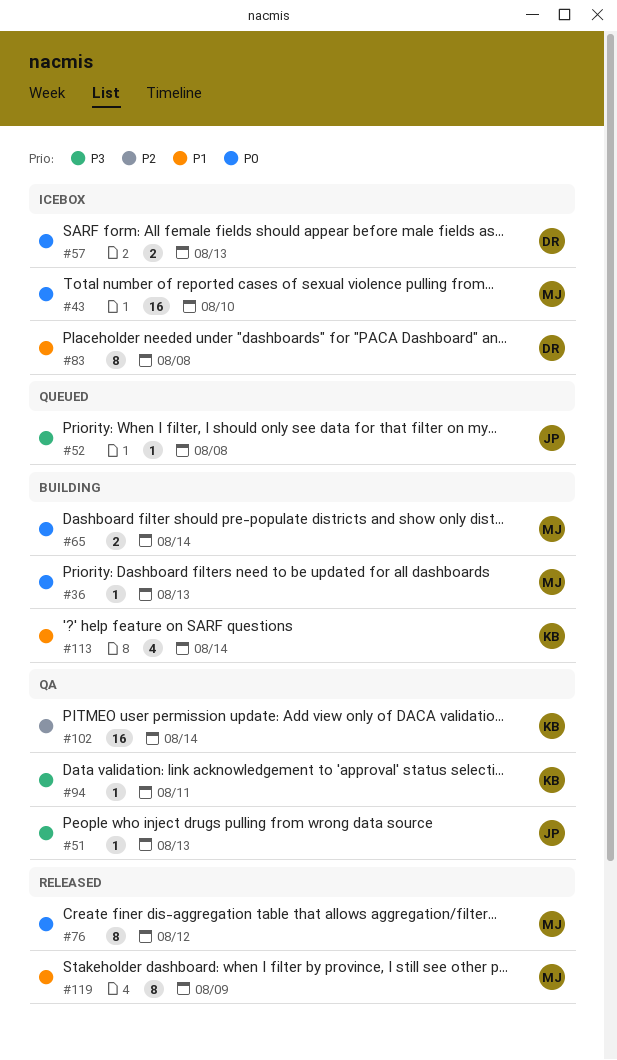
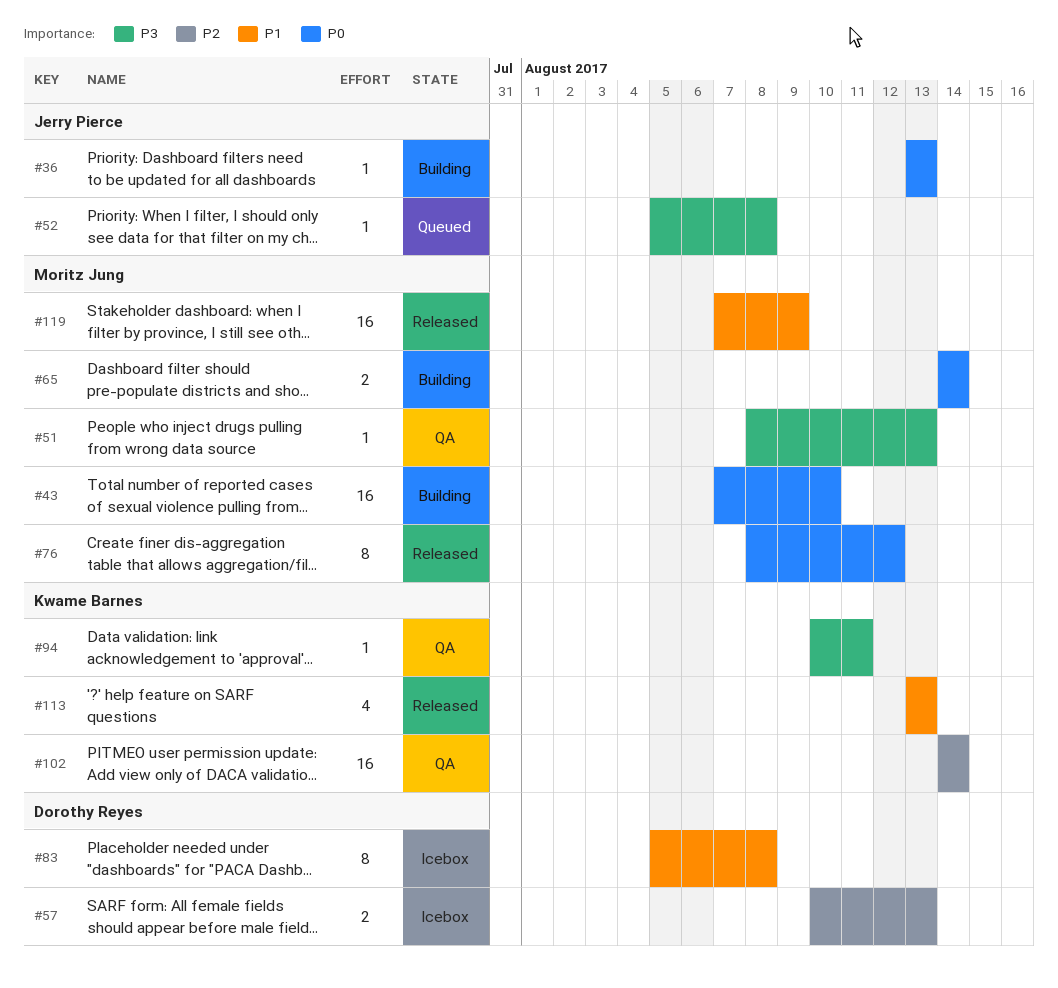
#36, owner: Moritz Jung -> Jerry Pierce
#43, status: Icebox -> Building
#51, owner: Jerry Pierce -> Moritz Jung
#57, priority: P0 -> P2
#113, status: Building -> Released
#113, due: Aug 14 -> Aug 13
#119, estimate: 8 -> 16

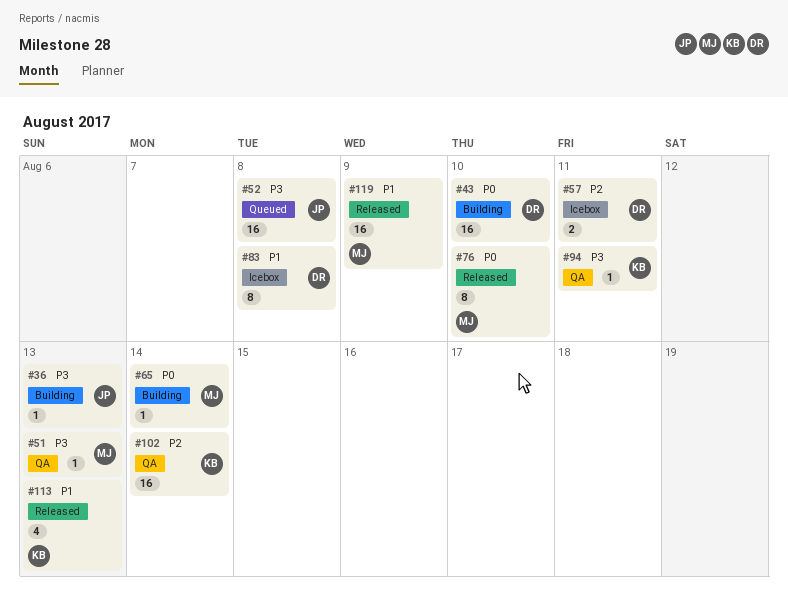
#36, priority: P0 -> P3
#43, owner: Moritz Jung -> Dorothy Reyes
#52, estimate: 1 -> 16
#57, due: Aug 13 -> Aug 11
#65, estimate: 2 -> 1
#76, due: Aug 12 -> Aug 10

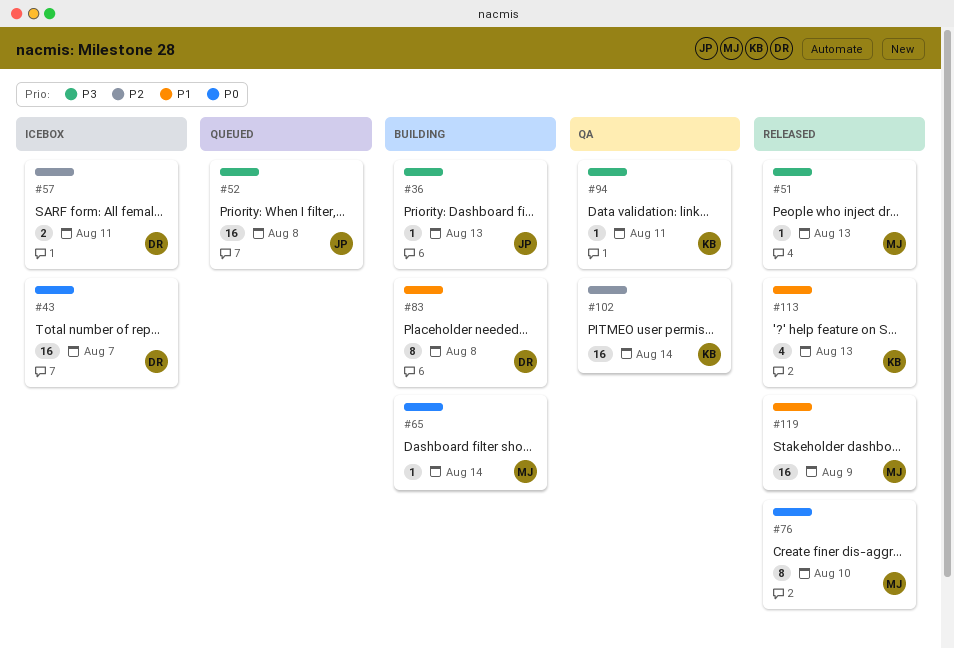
#43, status: Building -> Icebox
#43, due: Aug 10 -> Aug 7
#51, status: QA -> Released
#83, status: Icebox -> Building

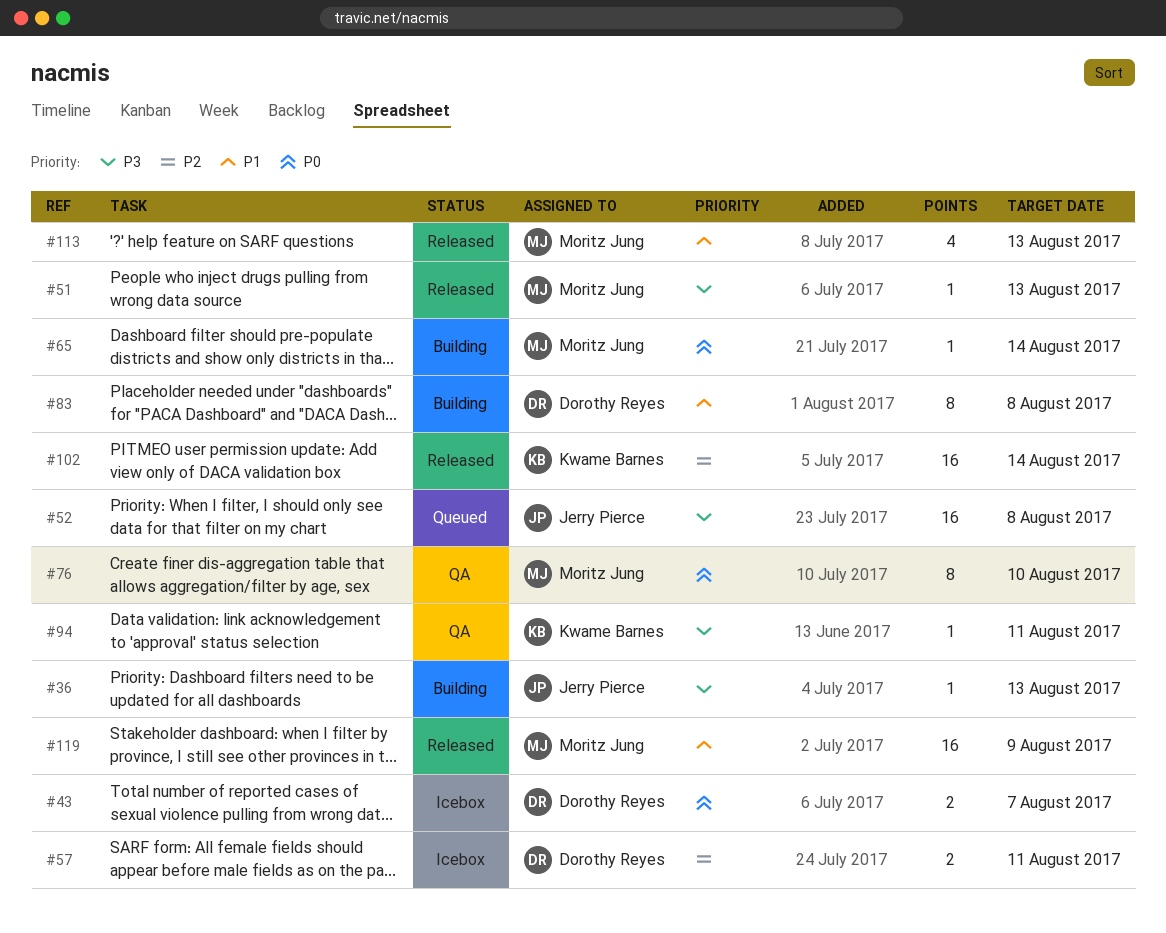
#43, estimate: 16 -> 2
#76, status: Released -> QA
#102, status: QA -> Released
#113, owner: Kwame Barnes -> Moritz Jung

